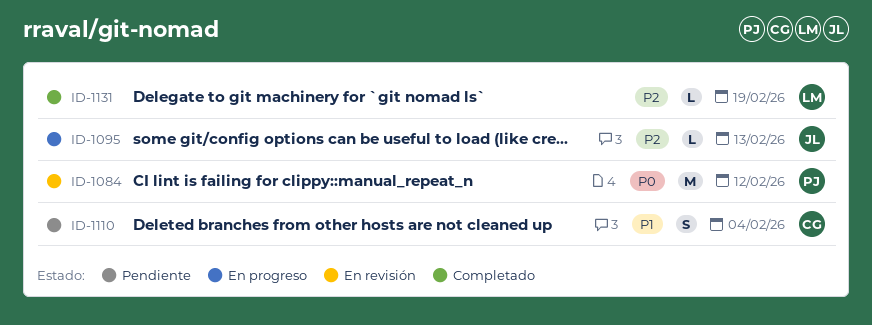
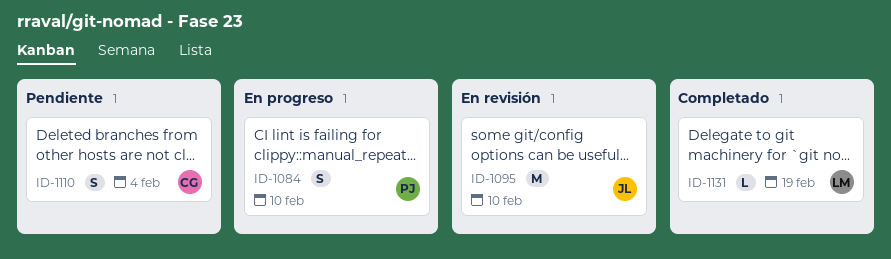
ID-1084, status: En revisión -> En progreso
ID-1084, estimate: M -> S
ID-1084, due: Feb 12 -> Feb 10
ID-1095, status: En progreso -> En revisión
ID-1095, estimate: L -> M
ID-1095, due: Feb 13 -> Feb 10

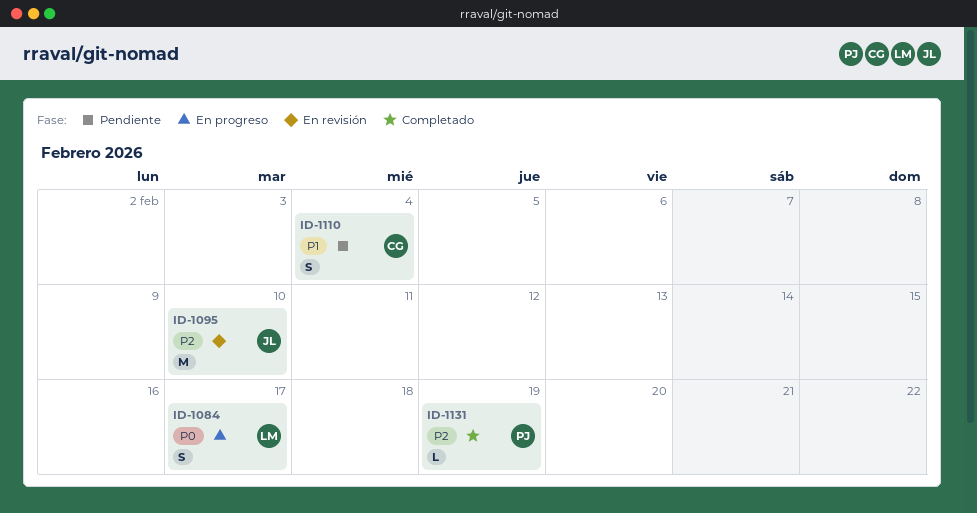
ID-1084, owner: PJ -> LM
ID-1084, due: Feb 10 -> Feb 17
ID-1131, owner: LM -> PJ

